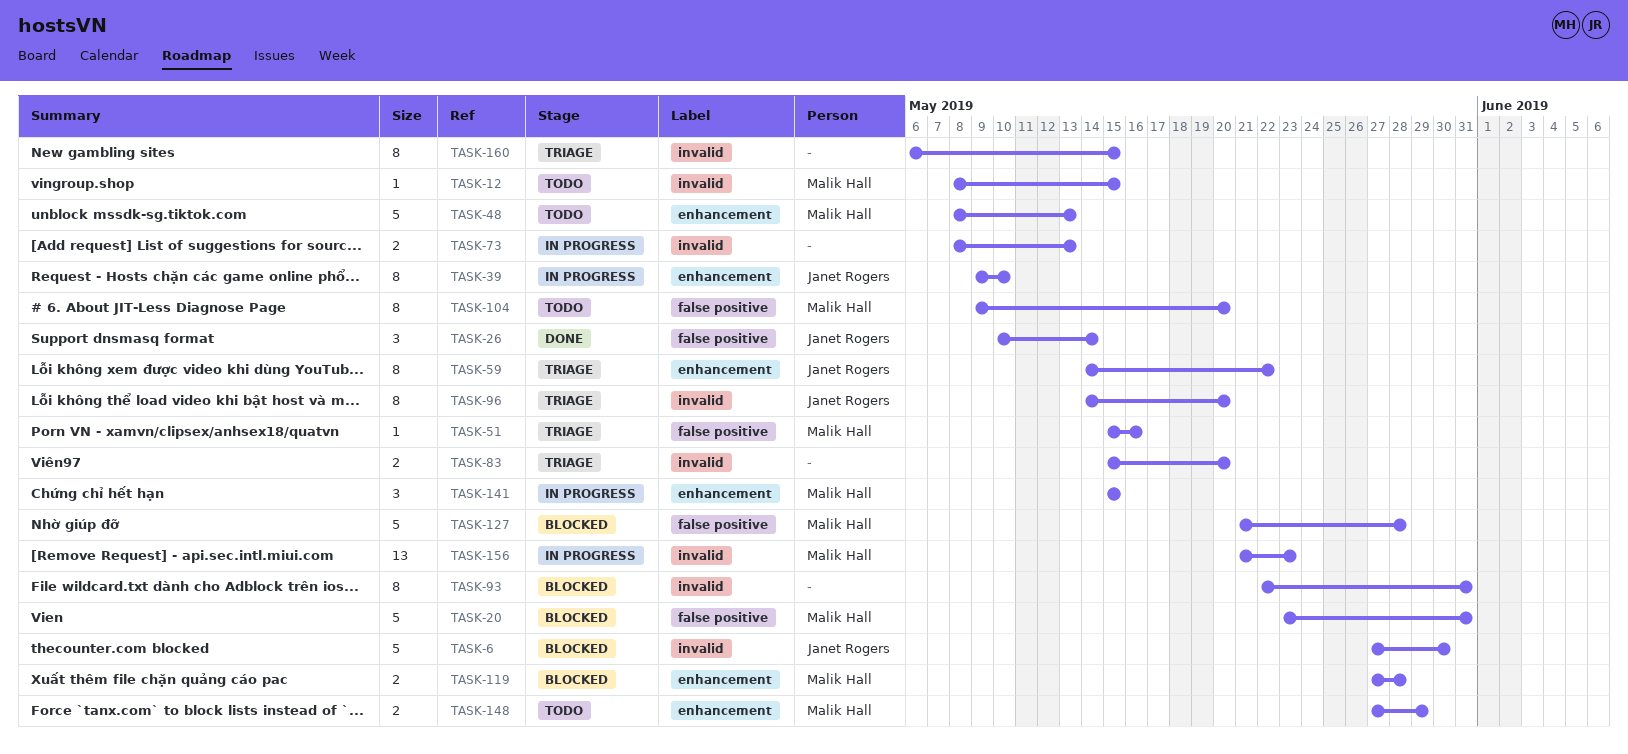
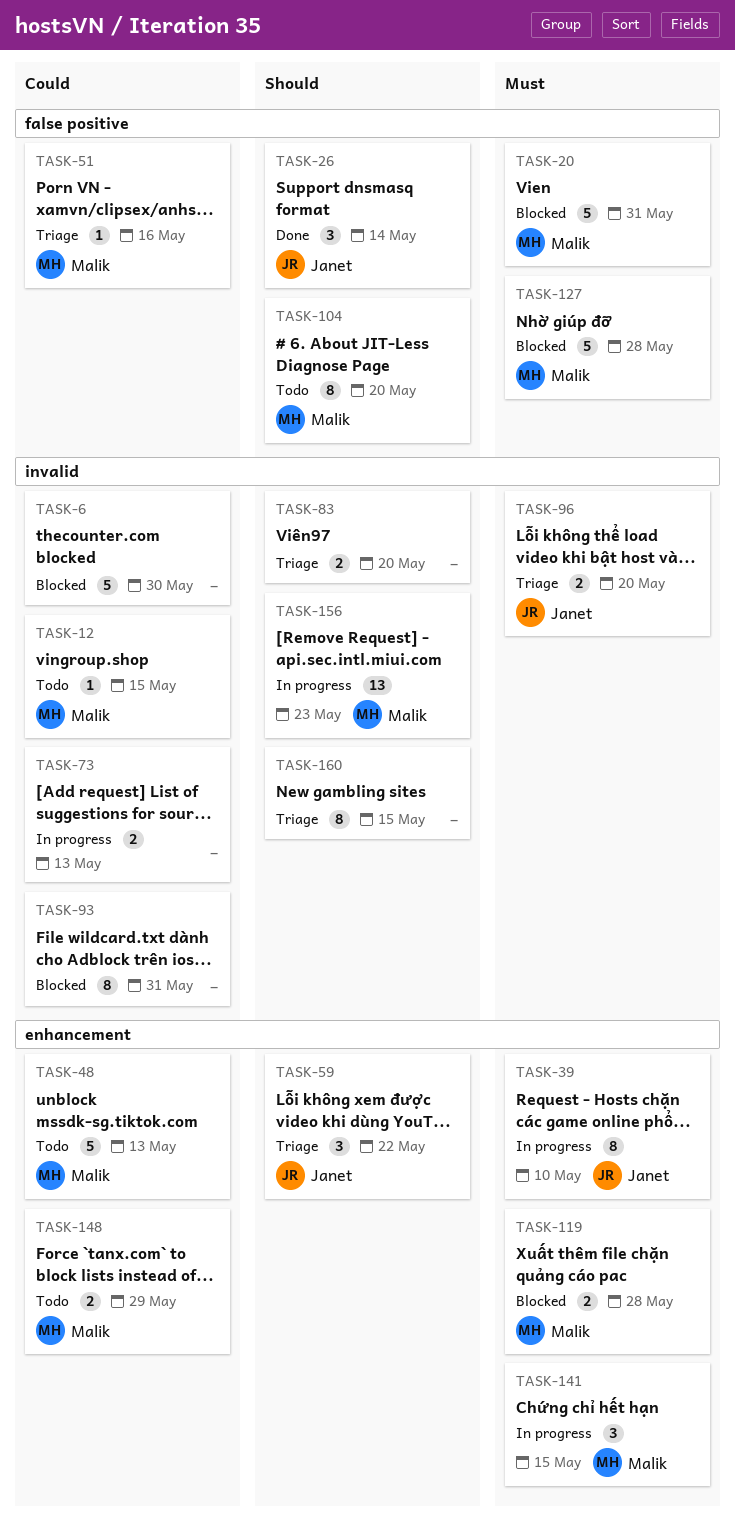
TASK-6, owner: Janet Rogers -> none
TASK-59, estimate: 8 -> 3
TASK-96, estimate: 8 -> 2

